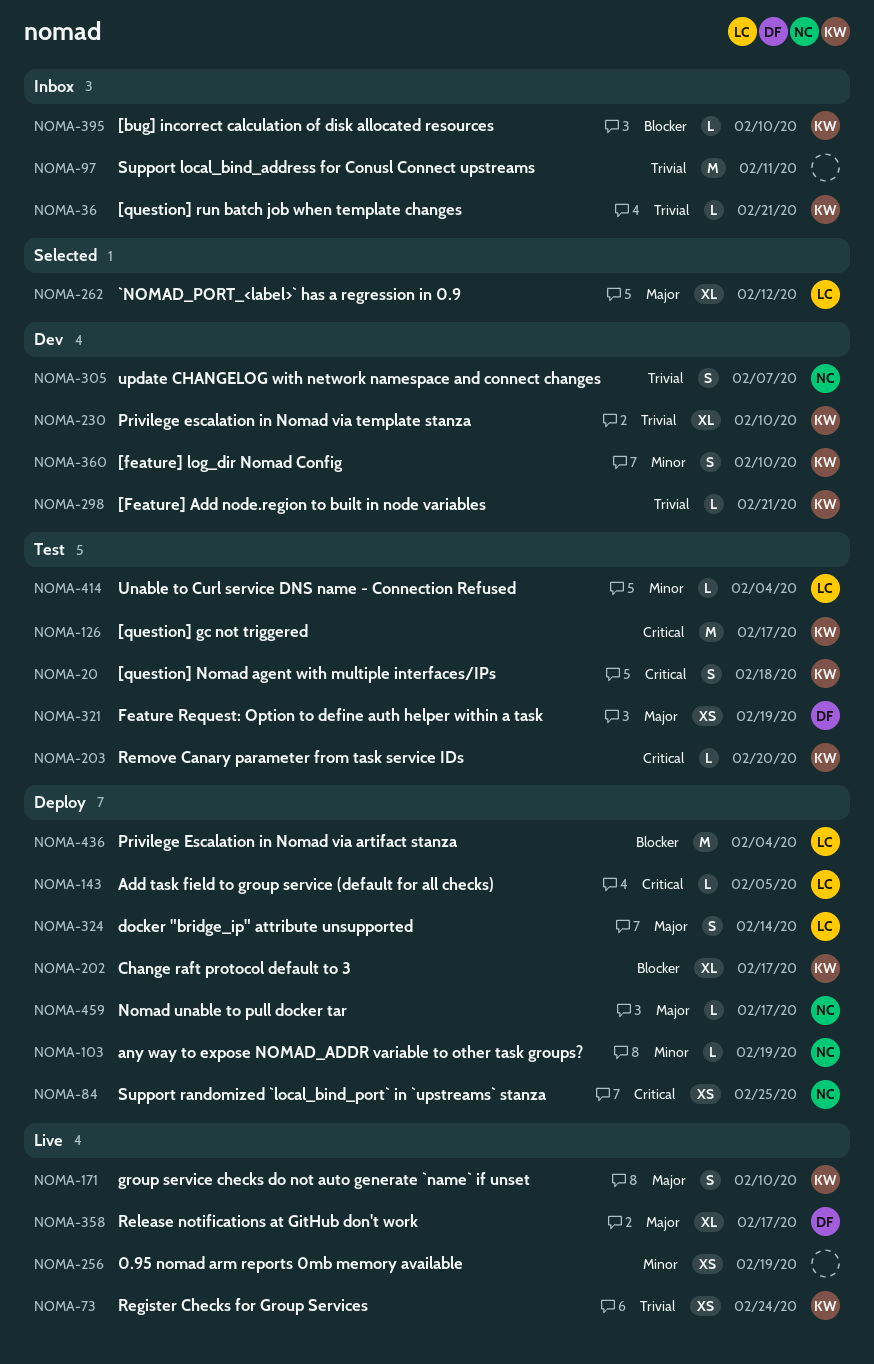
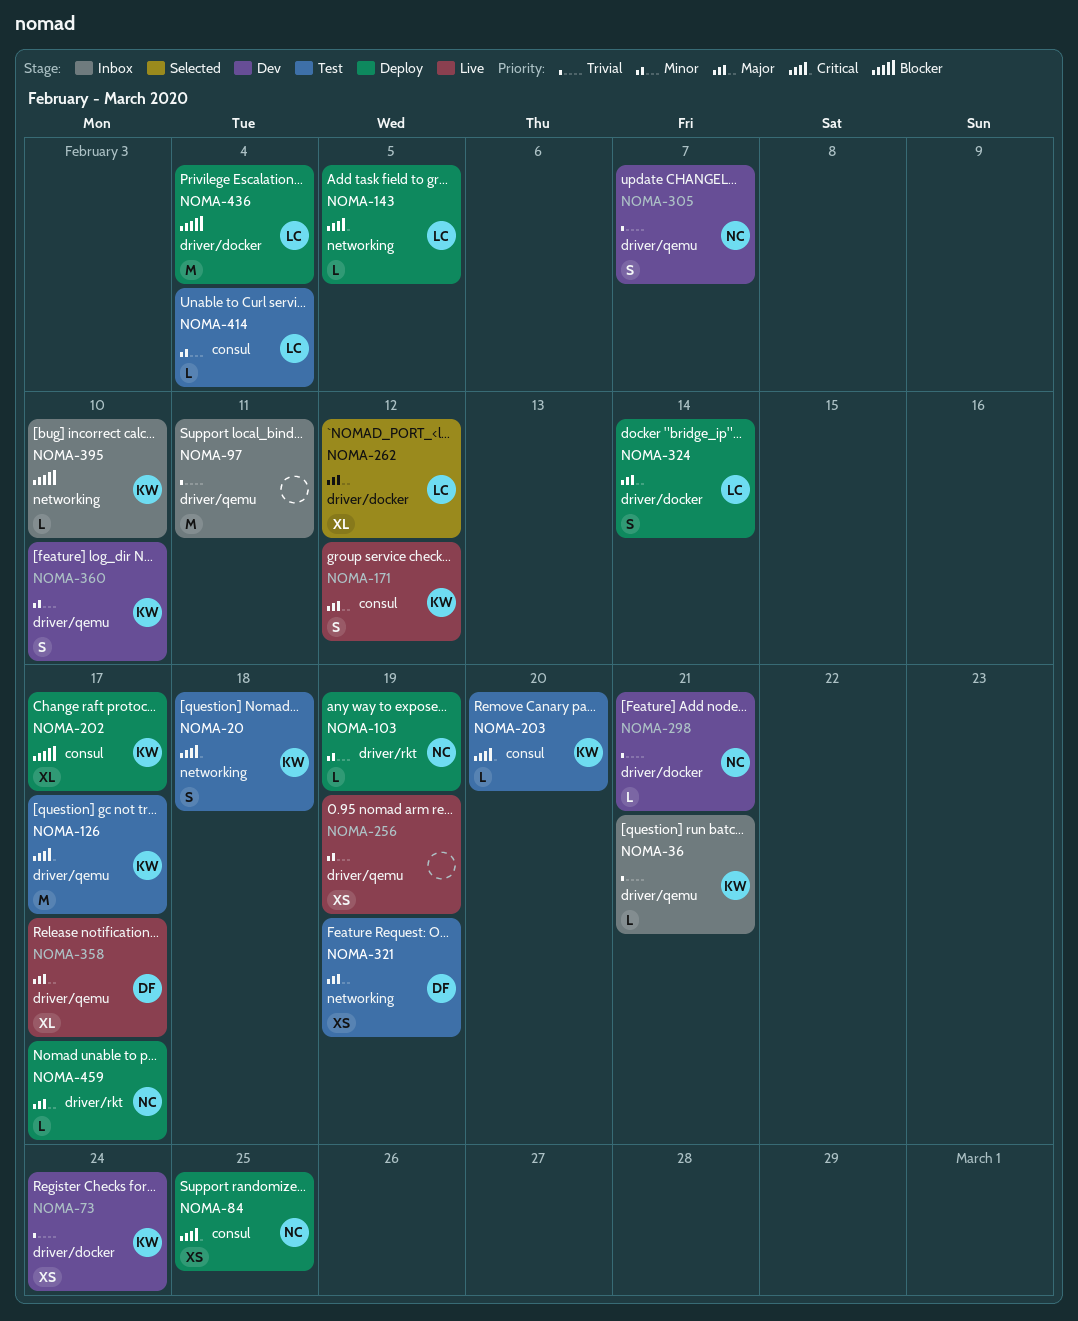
NOMA-73, status: Live -> Dev
NOMA-171, due: Feb 10 -> Feb 12
NOMA-230: present -> none
NOMA-298, owner: KW -> NC

